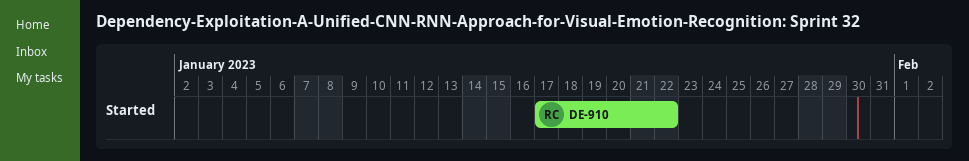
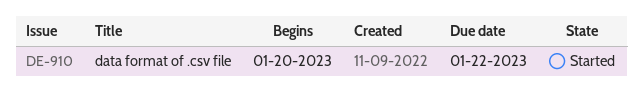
DE-910, start: Jan 17 -> Jan 20

